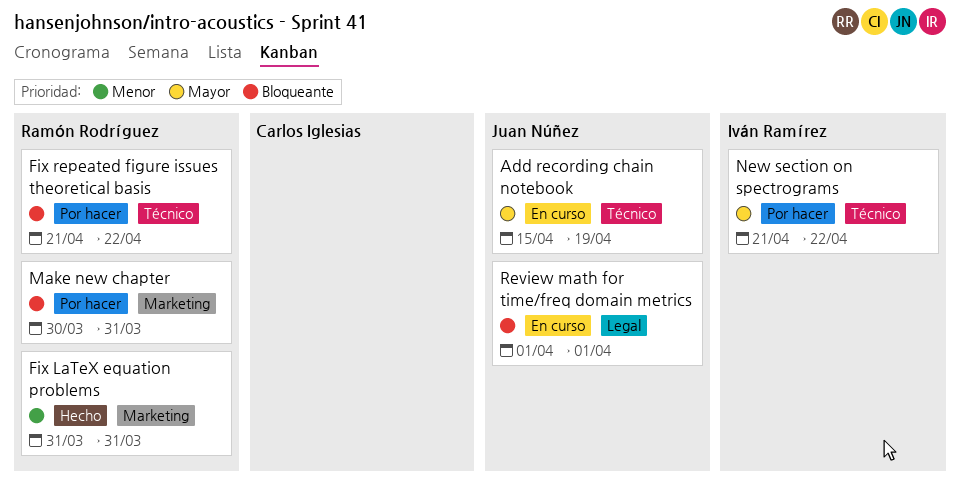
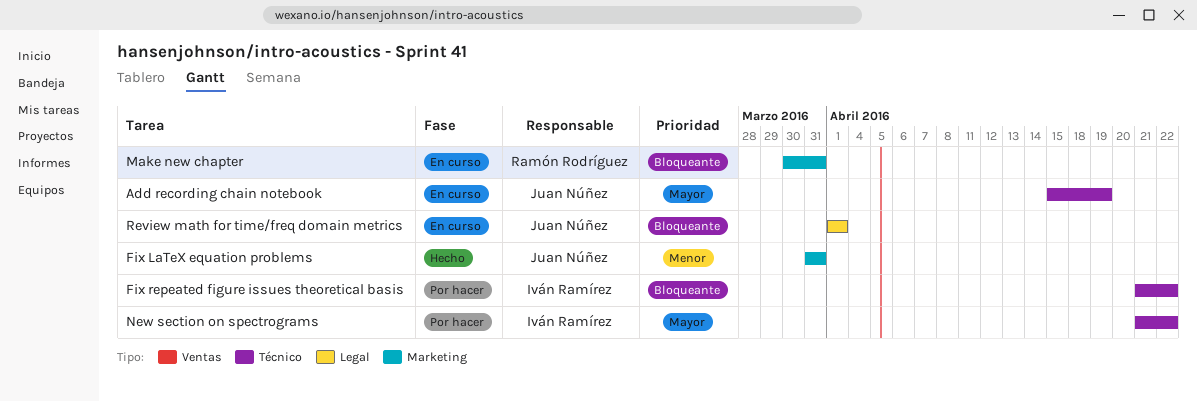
Fix LaTeX equation problems, owner: Ramón Rodríguez -> Juan Núñez
Fix repeated figure issues theoretical basis, owner: Ramón Rodríguez -> Iván Ramírez
Make new chapter, status: Por hacer -> En curso

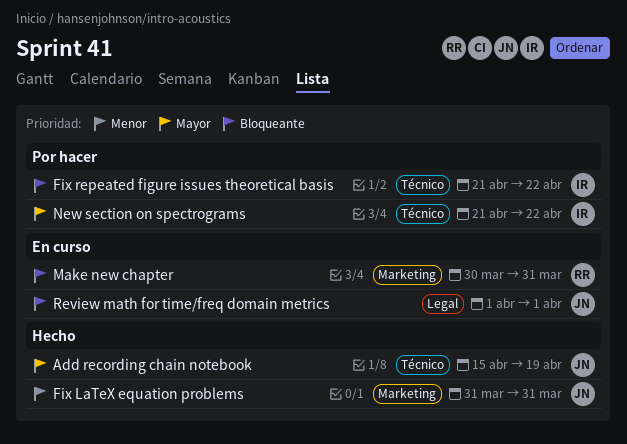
Add recording chain notebook, status: En curso -> Hecho

